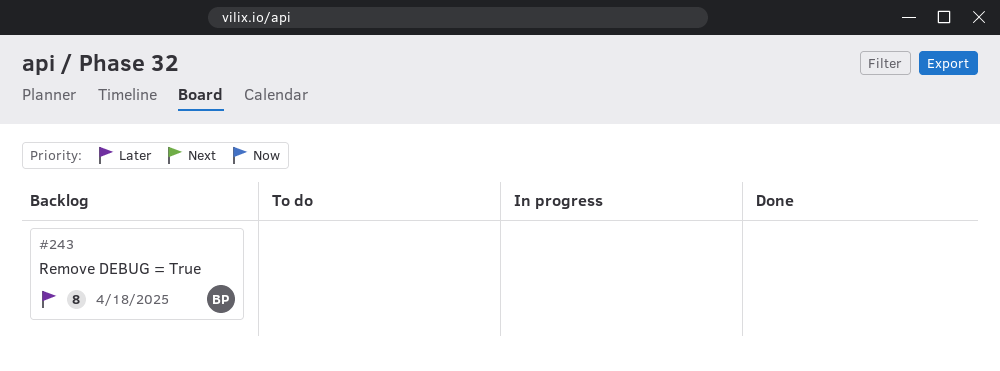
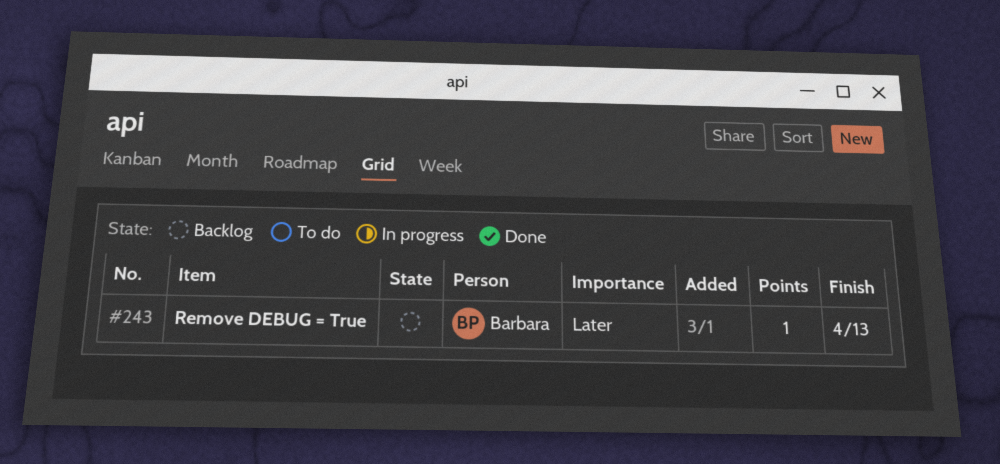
#243, estimate: 8 -> 1
#243, due: Apr 18 -> Apr 13

